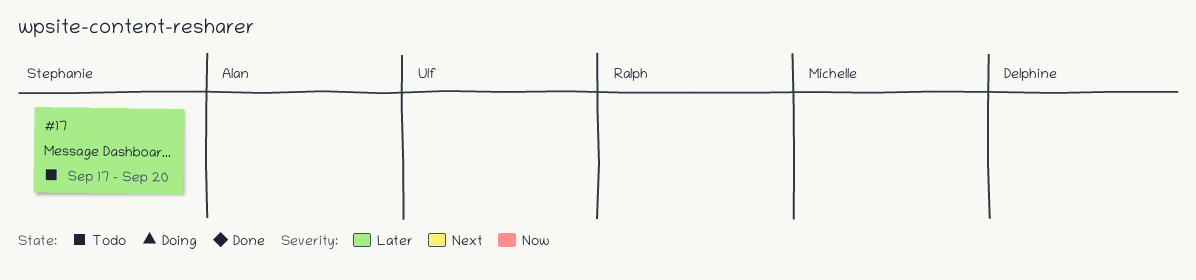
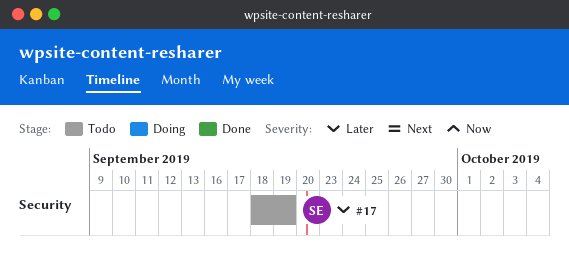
#17, start: Sep 17 -> Sep 18
#17, due: Sep 20 -> Sep 19

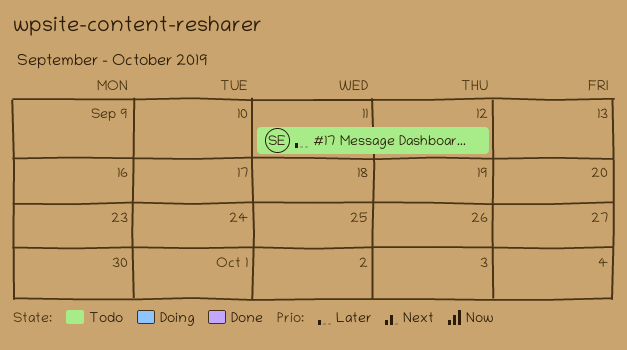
#17, start: Sep 18 -> Sep 11
#17, due: Sep 19 -> Sep 12

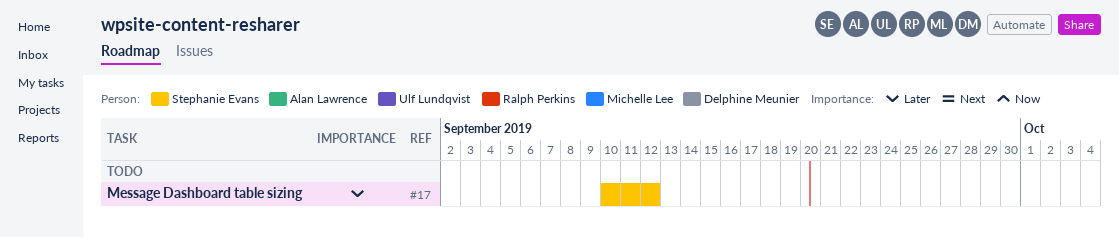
#17, start: Sep 11 -> Sep 10

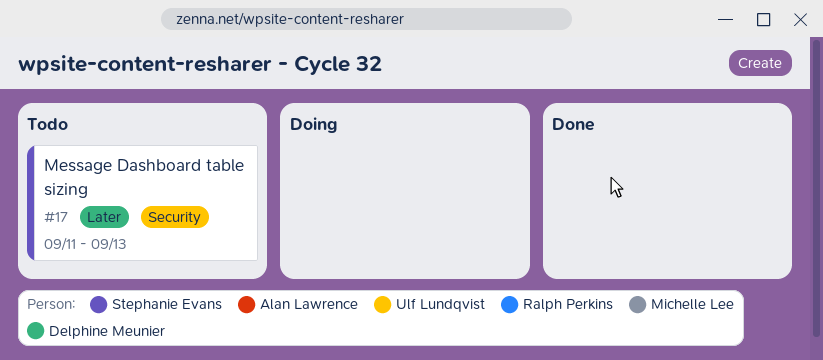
#17, start: Sep 10 -> Sep 11
#17, due: Sep 12 -> Sep 13

